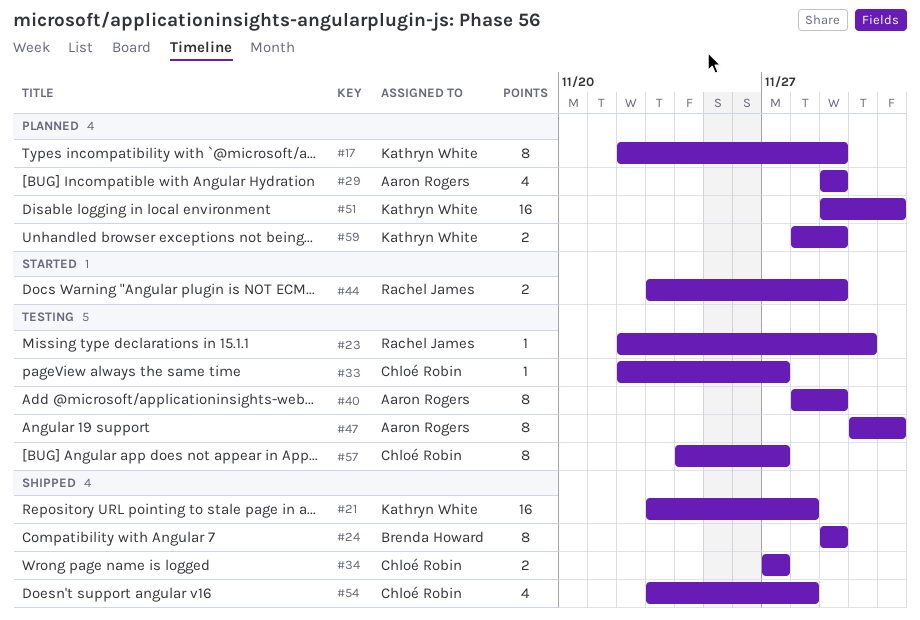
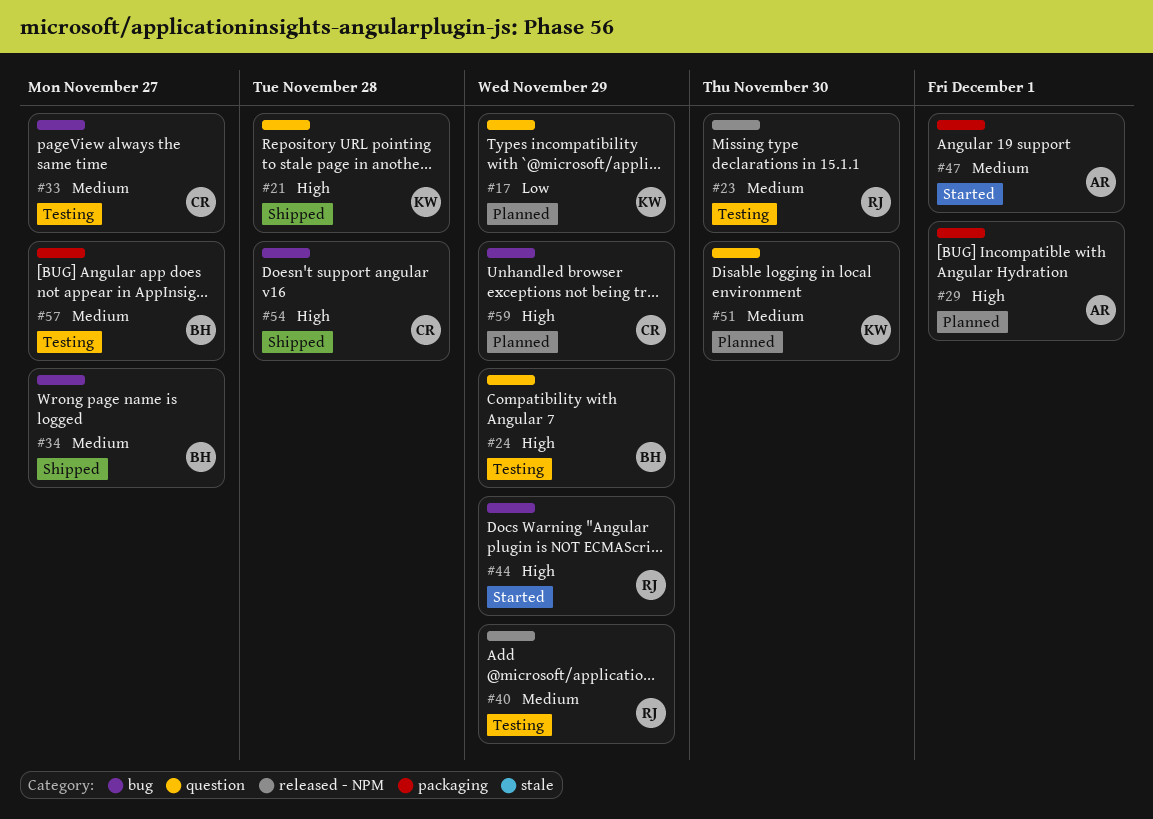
#24, status: Shipped -> Testing
#29, due: Nov 29 -> Dec 1
#34, owner: Chloé Robin -> Brenda Howard
#40, owner: Aaron Rogers -> Rachel James
#47, status: Testing -> Started
#51, due: Dec 1 -> Nov 30
#57, owner: Chloé Robin -> Brenda Howard
#59, owner: Kathryn White -> Chloé Robin

